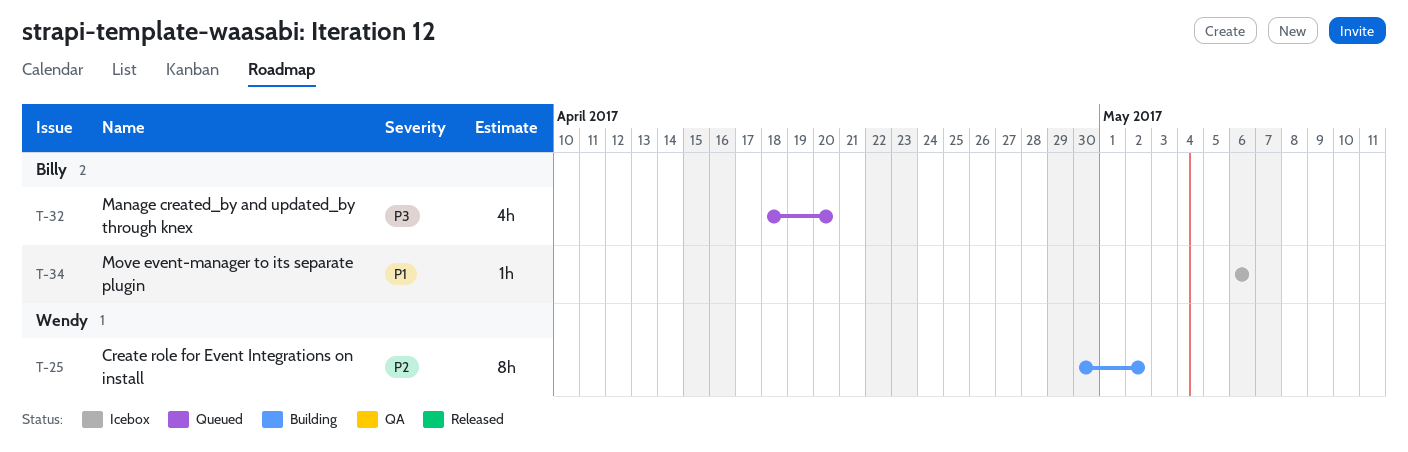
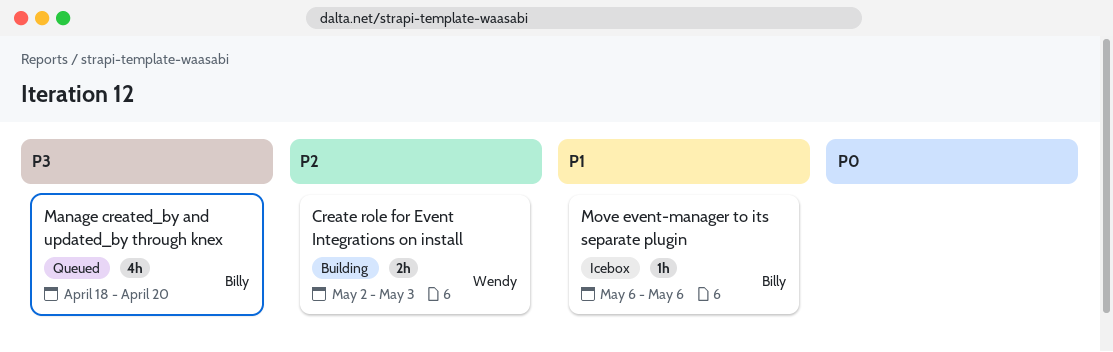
Create role for Event Integrations on install, estimate: 8h -> 2h
Create role for Event Integrations on install, start: Apr 30 -> May 2
Create role for Event Integrations on install, due: May 2 -> May 3

